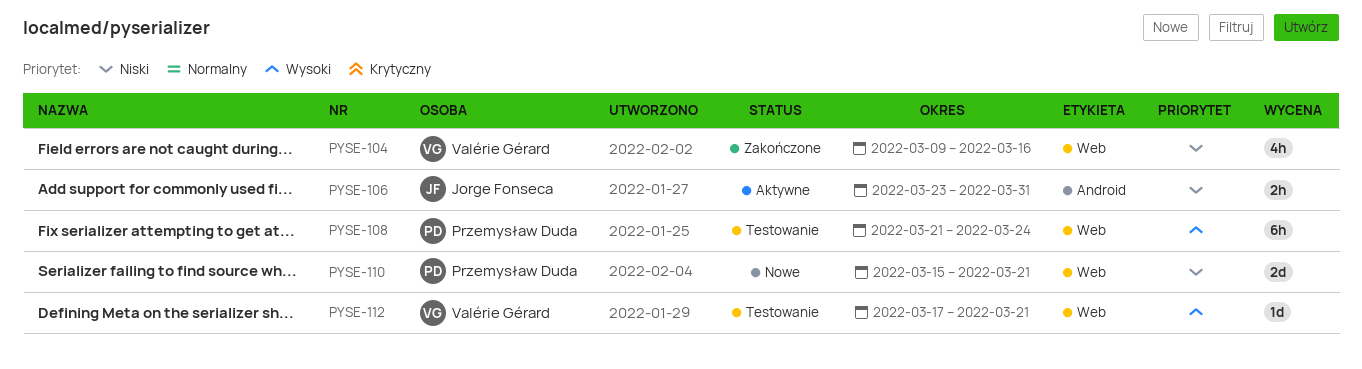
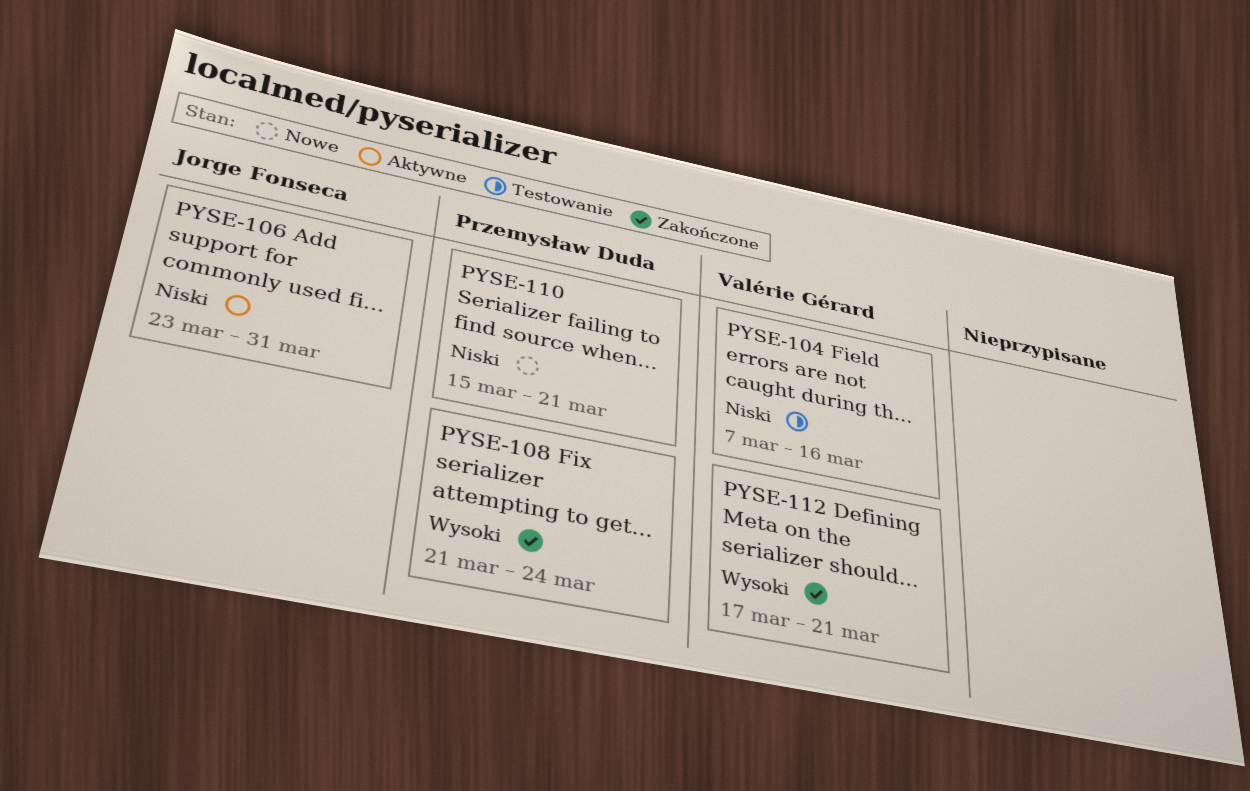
PYSE-104, status: Zakończone -> Testowanie
PYSE-104, start: Mar 9 -> Mar 7
PYSE-108, status: Testowanie -> Zakończone
PYSE-112, status: Testowanie -> Zakończone

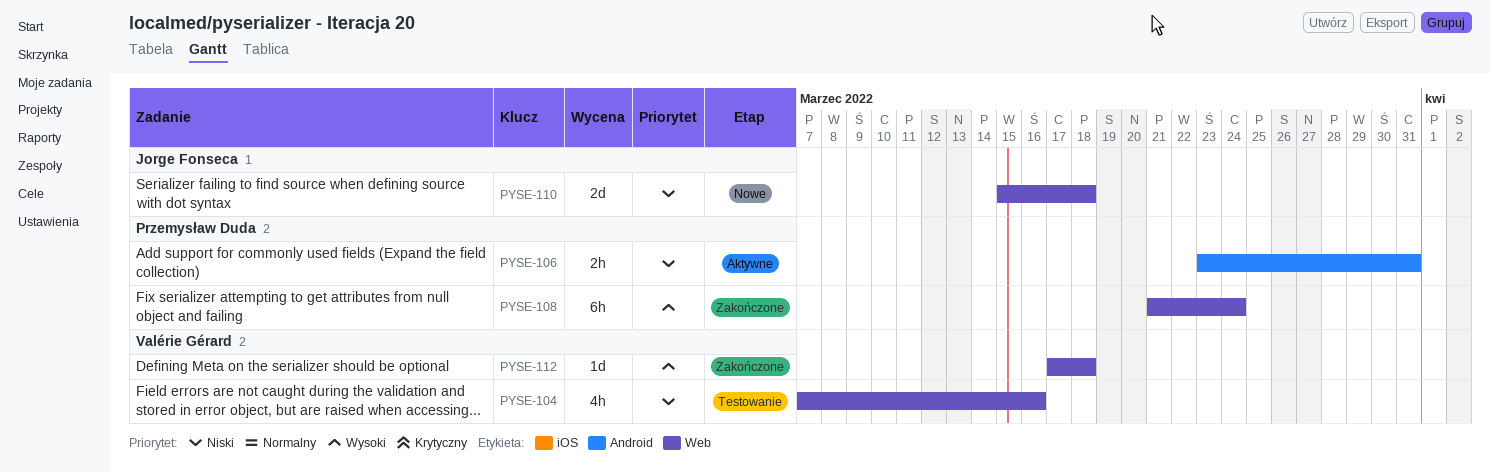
PYSE-106, owner: Jorge Fonseca -> Przemysław Duda
PYSE-110, owner: Przemysław Duda -> Jorge Fonseca
PYSE-110, due: Mar 21 -> Mar 18
PYSE-112, due: Mar 21 -> Mar 18

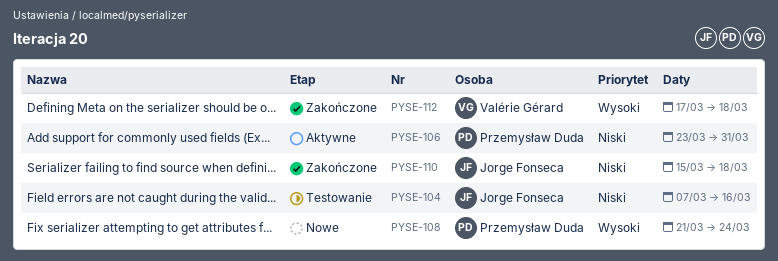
PYSE-104, owner: Valérie Gérard -> Jorge Fonseca
PYSE-108, status: Zakończone -> Nowe
PYSE-110, status: Nowe -> Zakończone

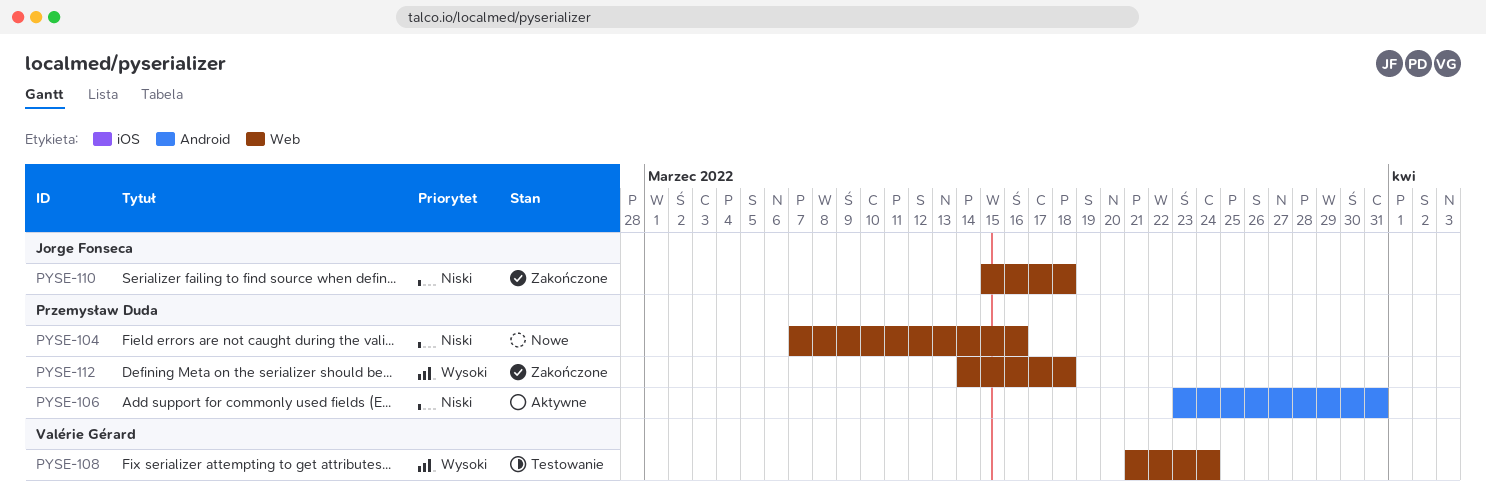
PYSE-104, status: Testowanie -> Nowe
PYSE-104, owner: Jorge Fonseca -> Przemysław Duda
PYSE-108, status: Nowe -> Testowanie
PYSE-108, owner: Przemysław Duda -> Valérie Gérard
PYSE-112, owner: Valérie Gérard -> Przemysław Duda
PYSE-112, start: Mar 17 -> Mar 14

